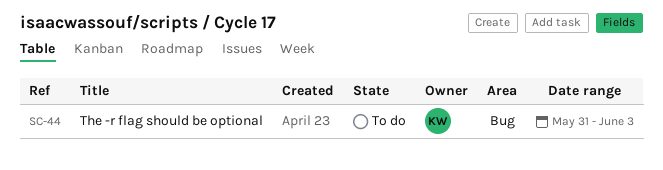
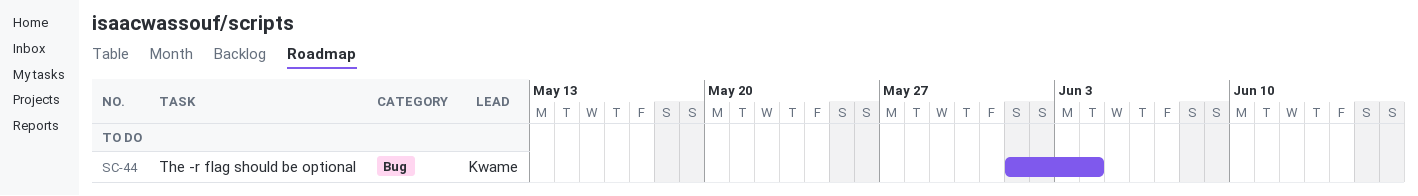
SC-44, start: May 31 -> Jun 1
SC-44, due: Jun 3 -> Jun 4

